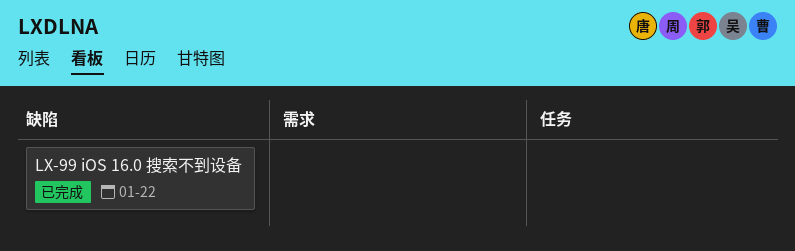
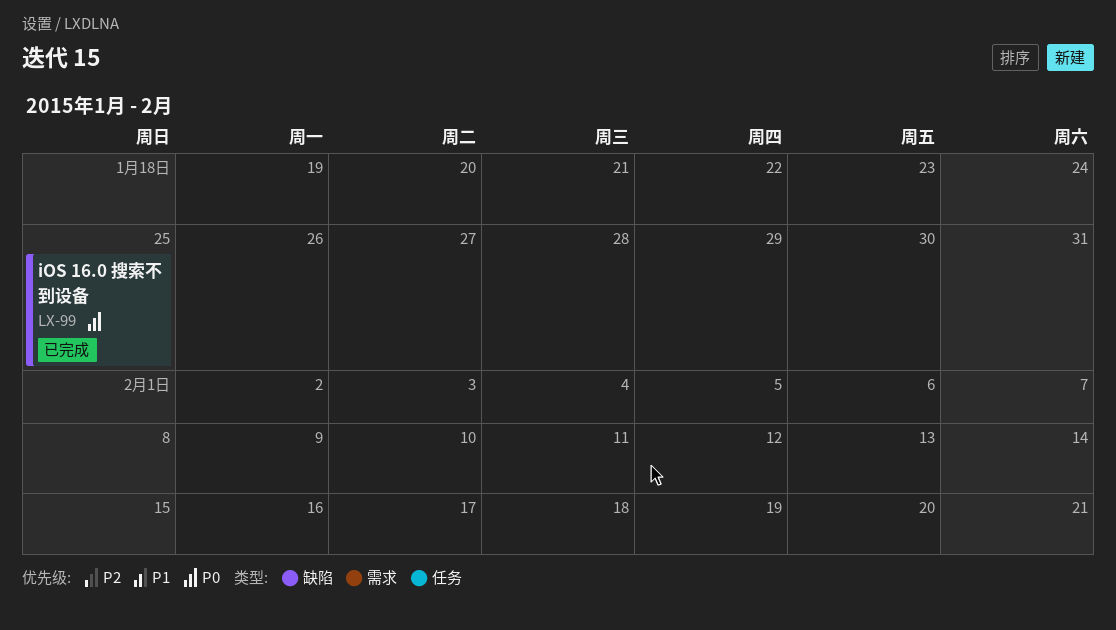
LX-99, due: Jan 22 -> Jan 25

